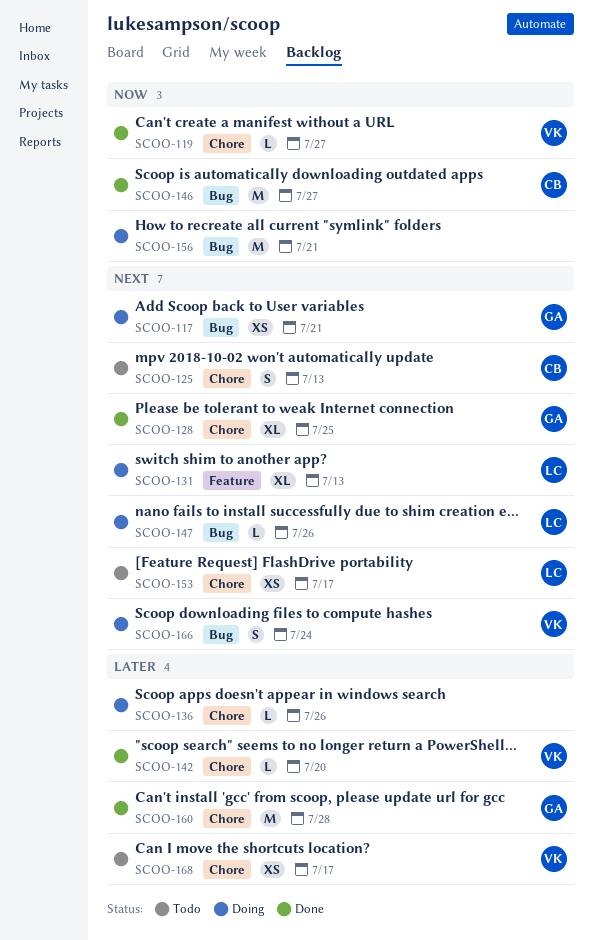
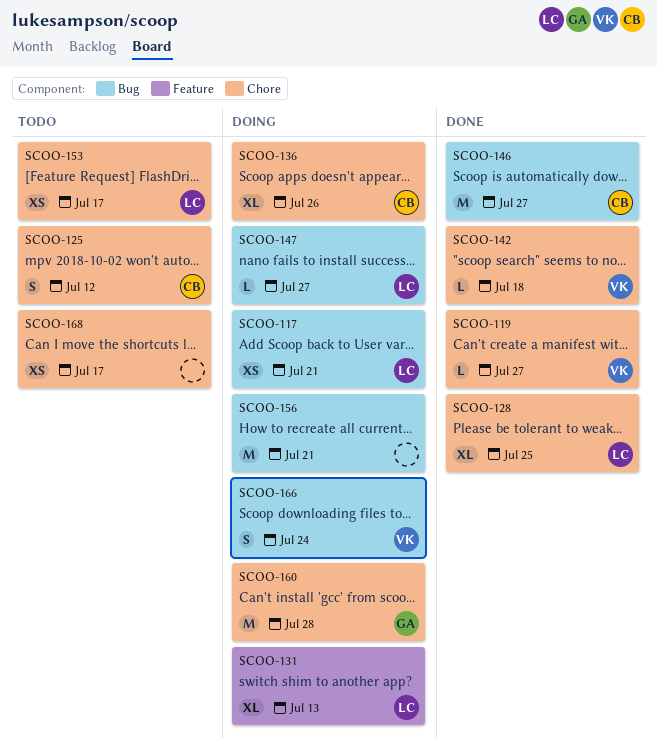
SCOO-117, owner: GA -> LC
SCOO-125, due: Jul 13 -> Jul 12
SCOO-128, owner: GA -> LC
SCOO-136, owner: none -> CB
SCOO-136, estimate: L -> XL
SCOO-142, due: Jul 20 -> Jul 18
SCOO-147, due: Jul 26 -> Jul 27
SCOO-160, status: Done -> Doing
SCOO-168, owner: VK -> none

